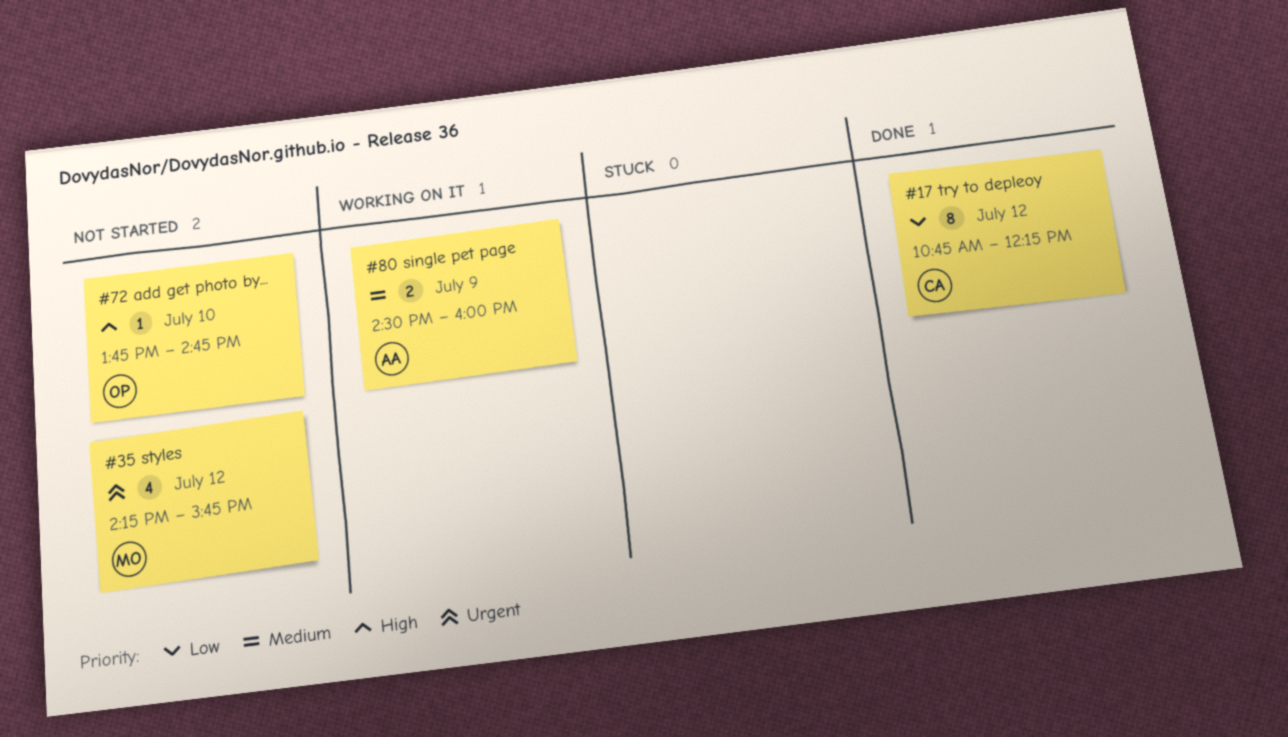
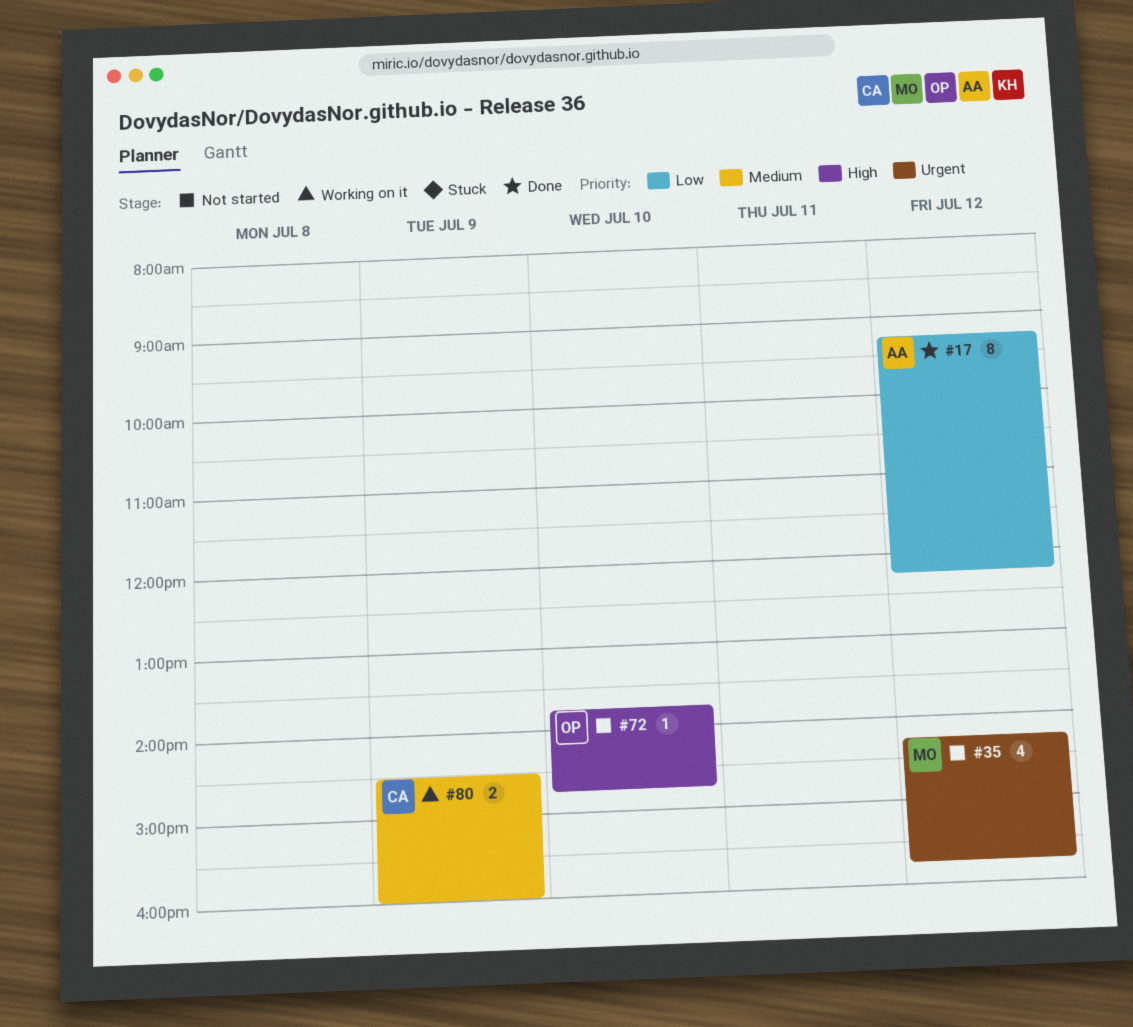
#17, owner: CA -> AA
#17, begins: 10:45 -> 09:15
#80, owner: AA -> CA

